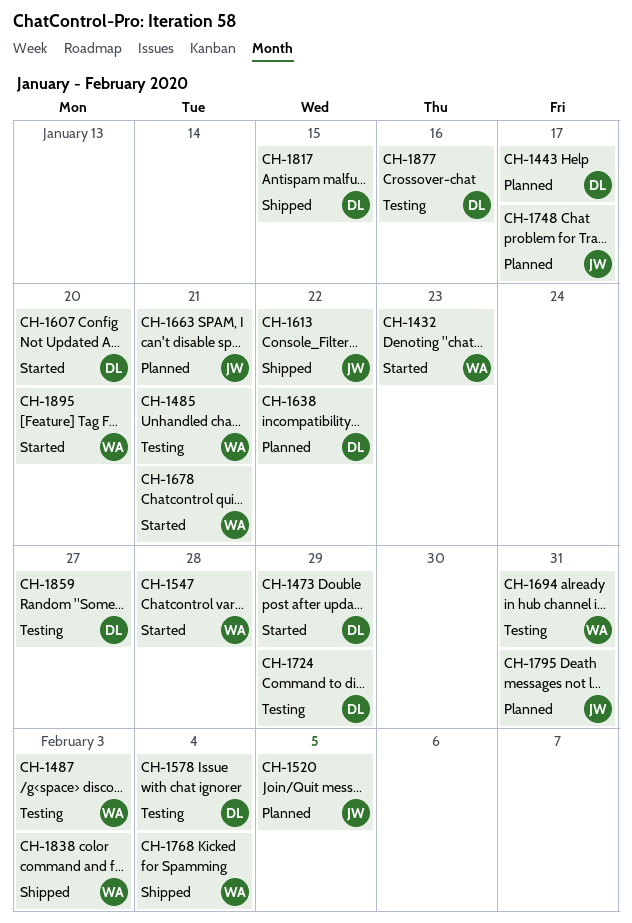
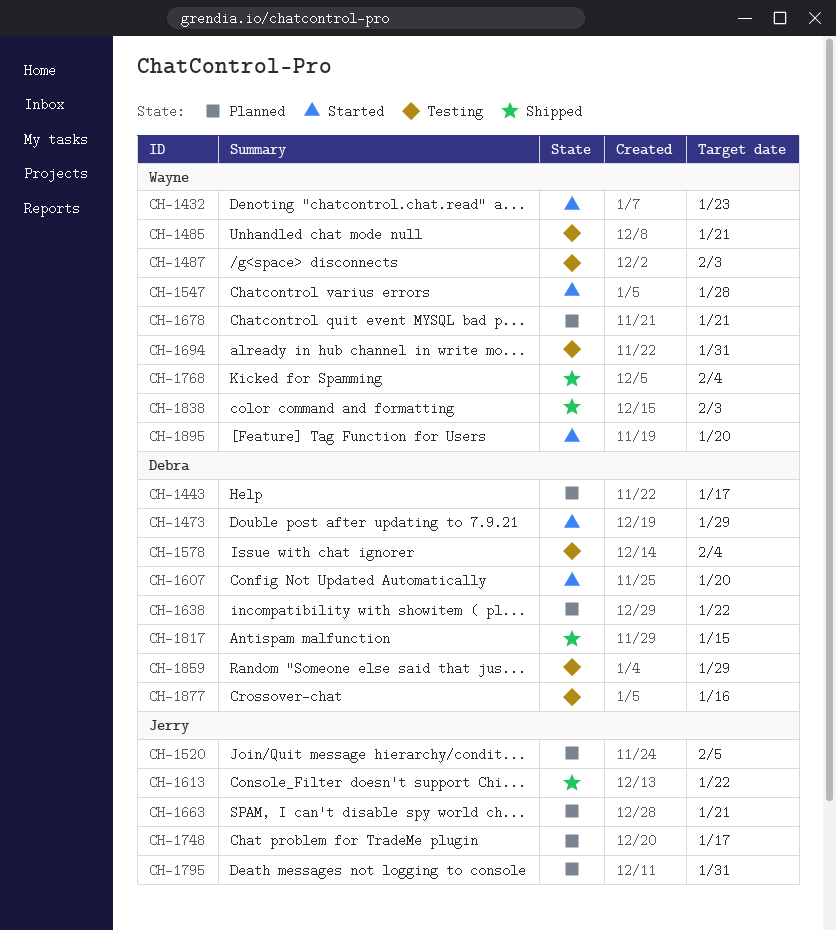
CH-1678, status: Started -> Planned
CH-1724: present -> none
CH-1859, due: Jan 27 -> Jan 29

